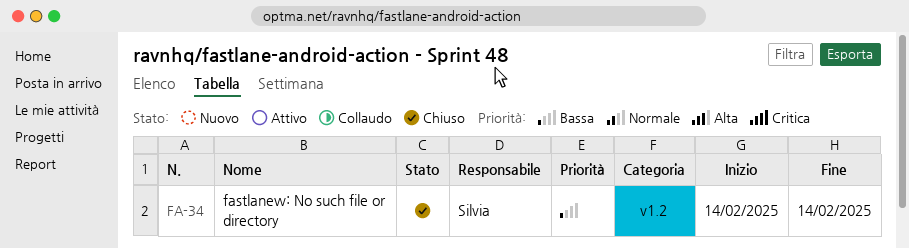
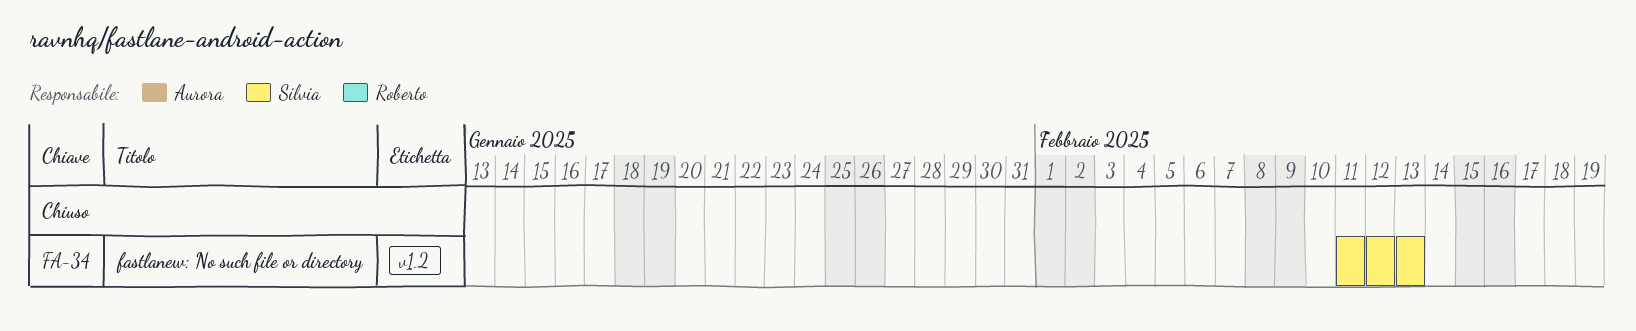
FA-34, start: Feb 14 -> Feb 11
FA-34, due: Feb 14 -> Feb 13

